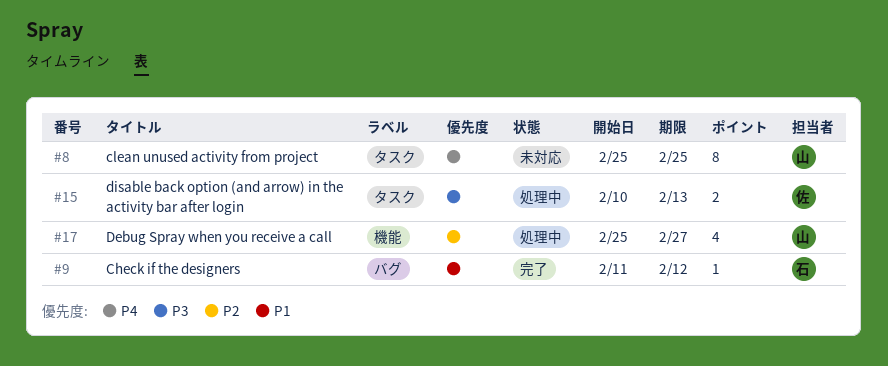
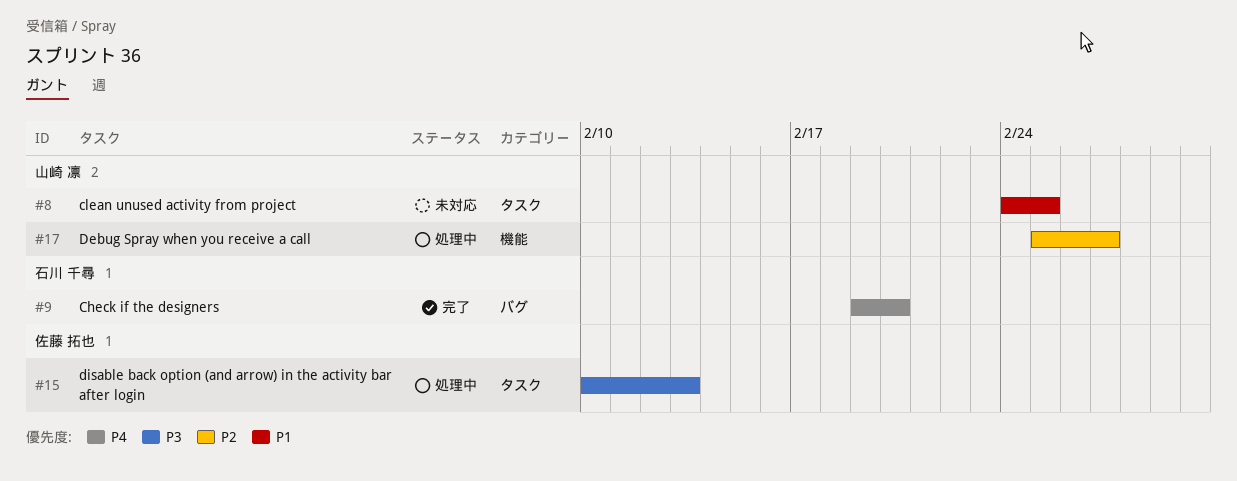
#8, priority: P4 -> P1
#8, start: Feb 25 -> Feb 24
#9, priority: P1 -> P4
#9, start: Feb 11 -> Feb 19
#9, due: Feb 12 -> Feb 20

